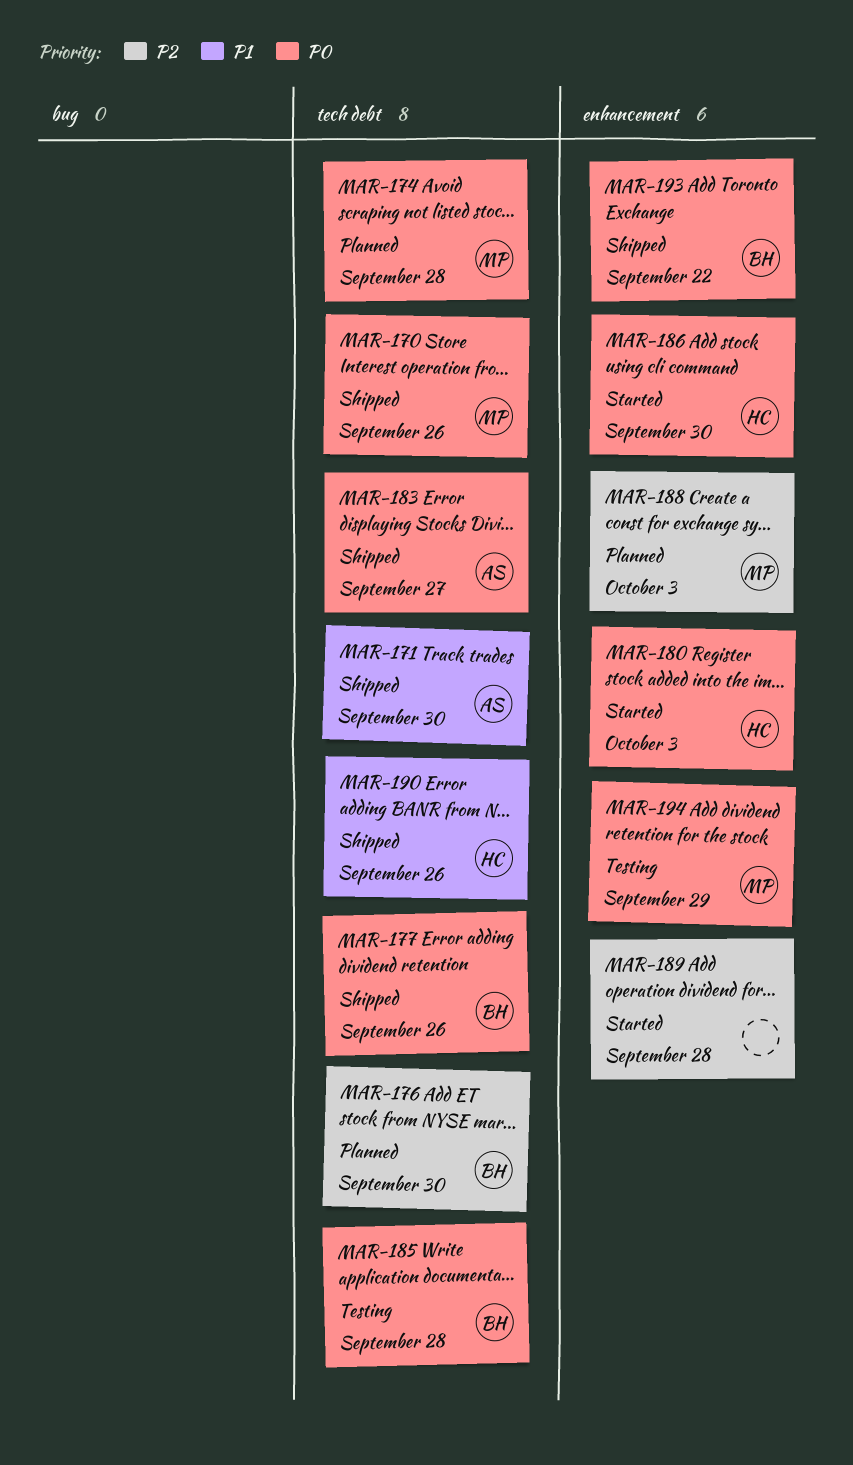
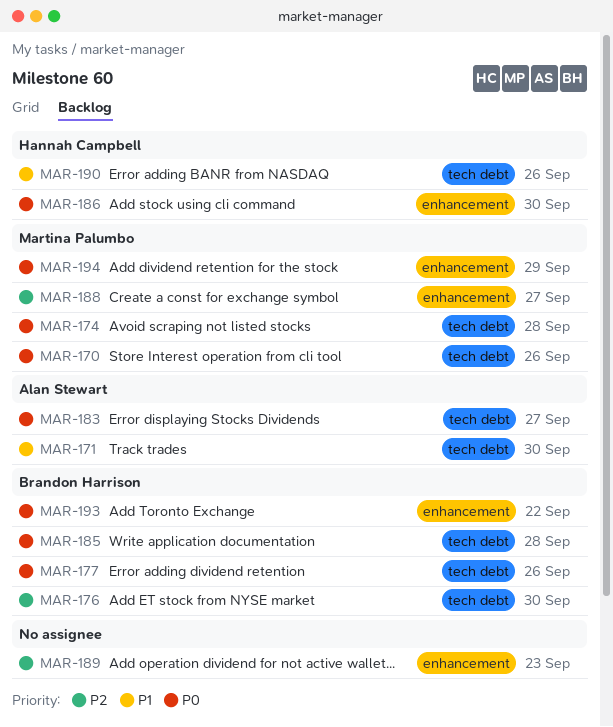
MAR-180: present -> none
MAR-188, due: Oct 3 -> Sep 27
MAR-189, due: Sep 28 -> Sep 23

